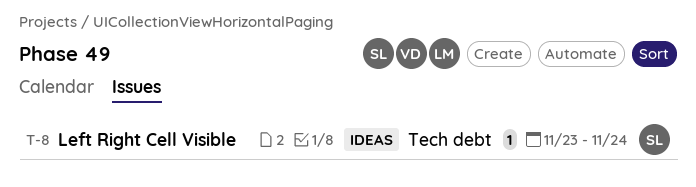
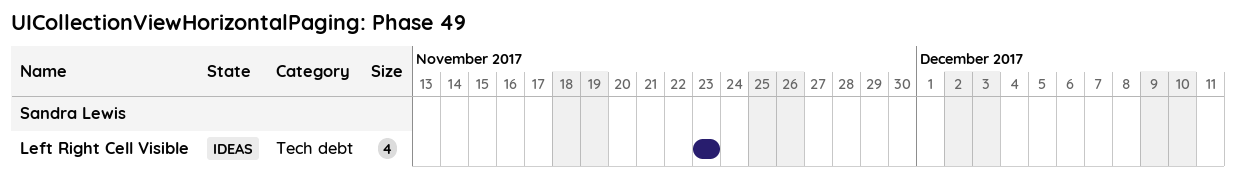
Left Right Cell Visible, estimate: 1 -> 4
Left Right Cell Visible, due: Nov 24 -> Nov 23

